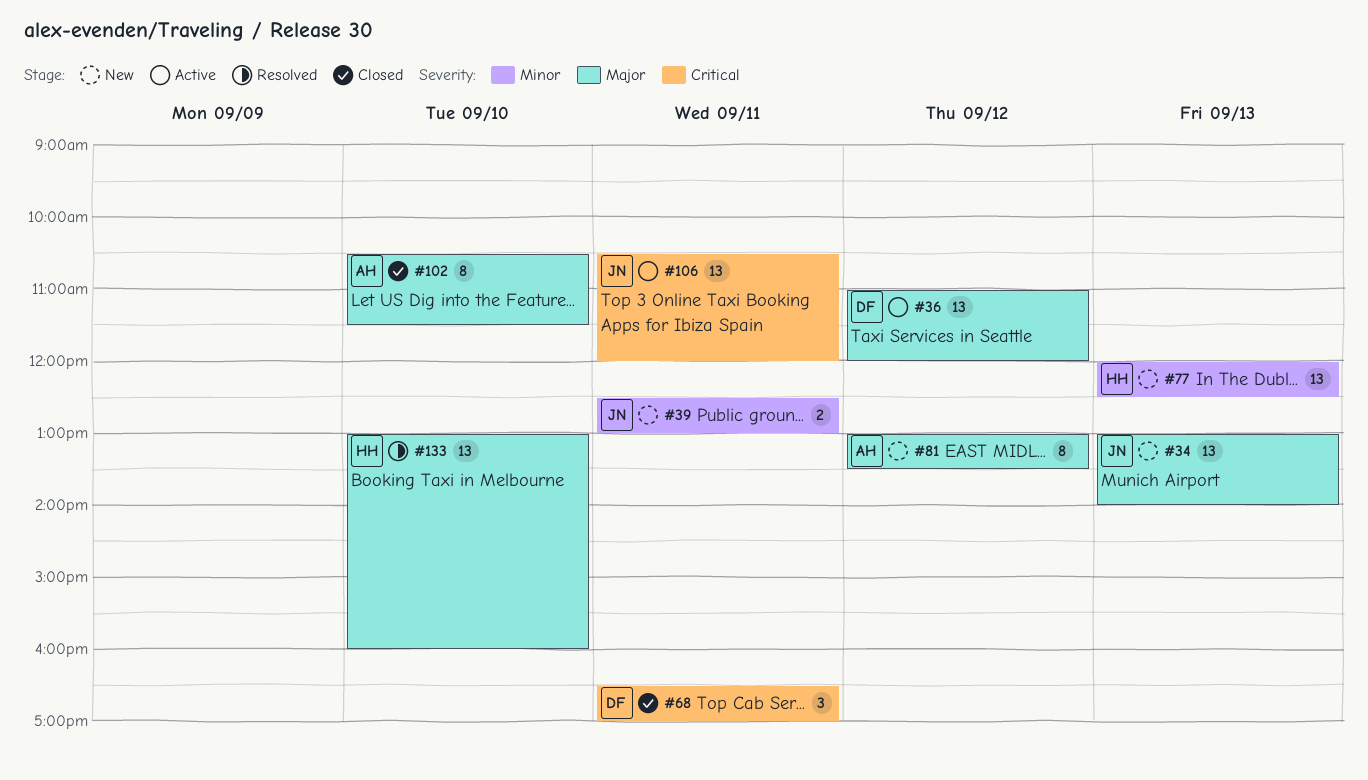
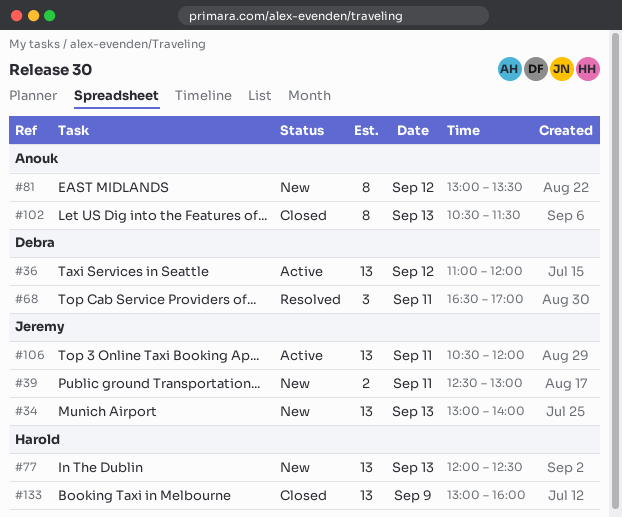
#68, status: Closed -> Resolved
#102, day: Sep 10 -> Sep 13
#133, status: Resolved -> Closed
#133, day: Sep 10 -> Sep 9

